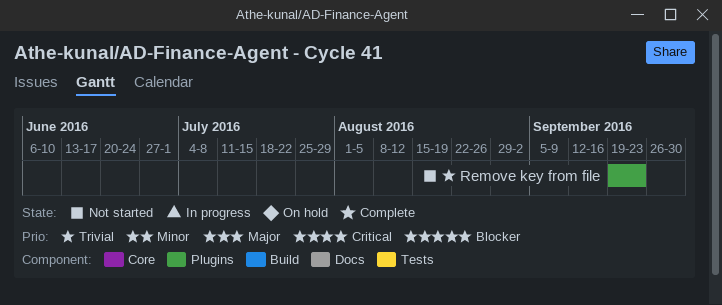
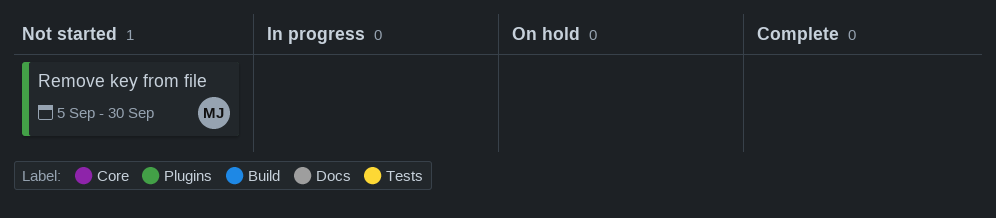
Remove key from file, start: Sep 19 -> Sep 5
Remove key from file, due: Sep 23 -> Sep 30

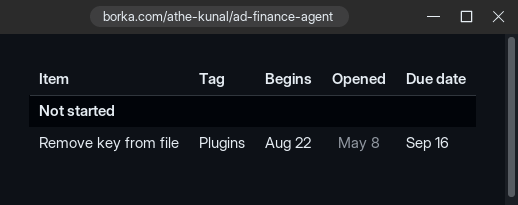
Remove key from file, start: Sep 5 -> Aug 22
Remove key from file, due: Sep 30 -> Sep 16

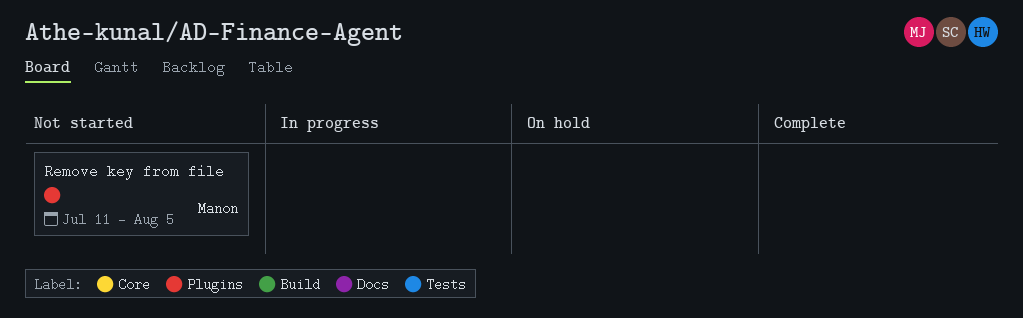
Remove key from file, start: Aug 22 -> Jul 11
Remove key from file, due: Sep 16 -> Aug 5

